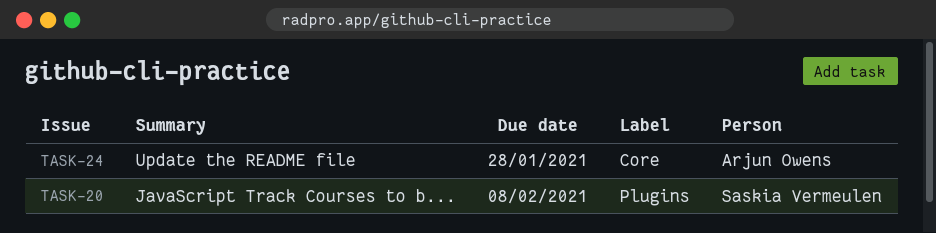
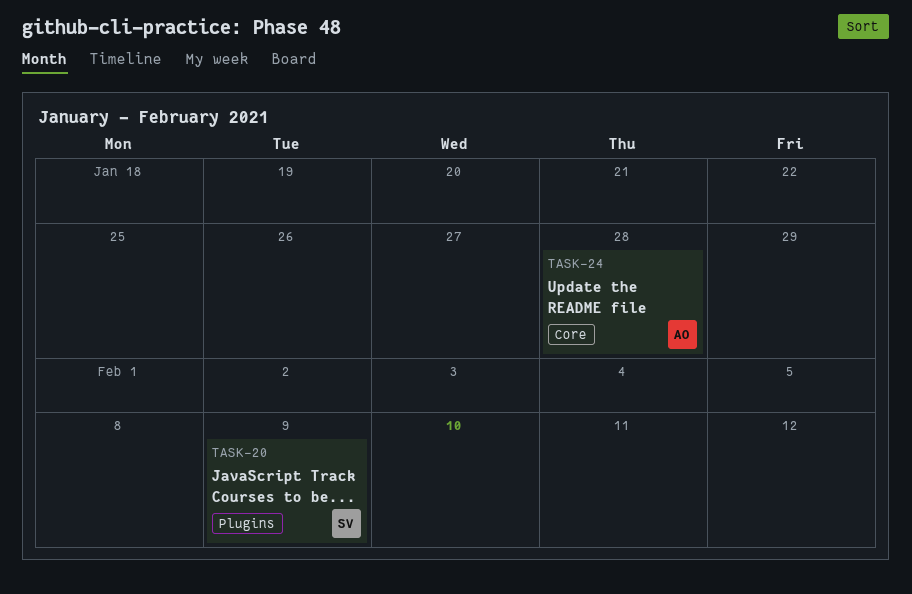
TASK-20, due: Feb 8 -> Feb 9

